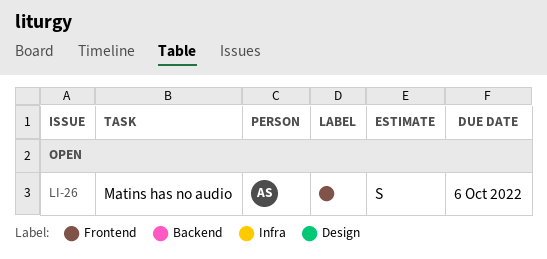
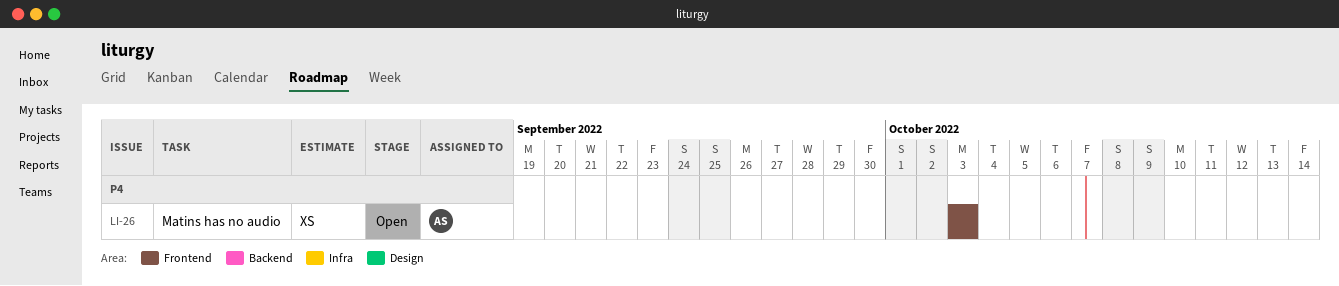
LI-26, estimate: S -> XS
LI-26, due: Oct 6 -> Oct 3

